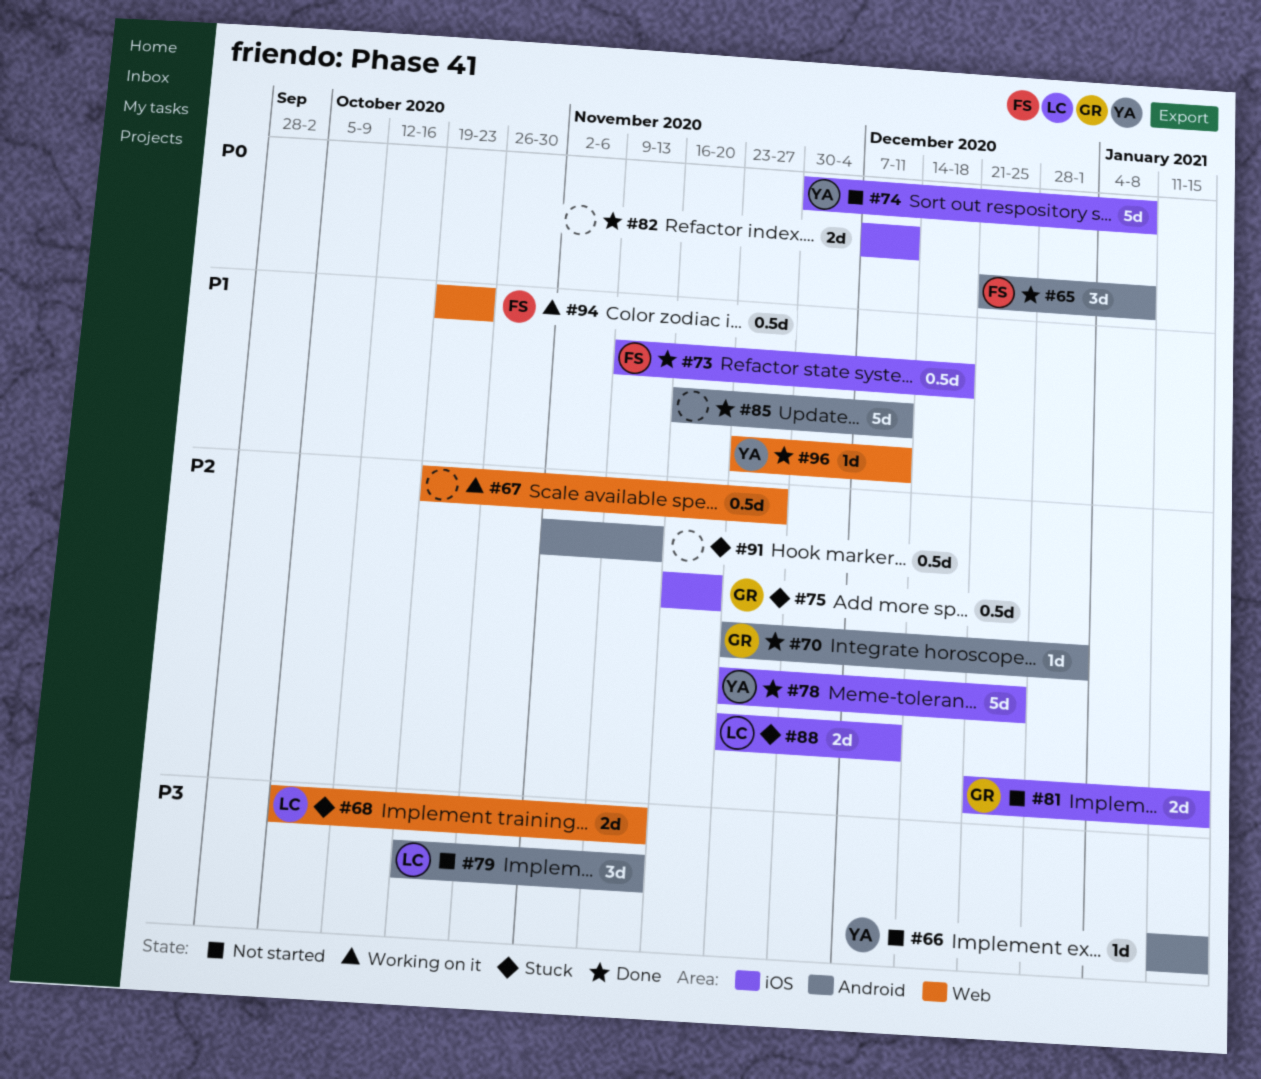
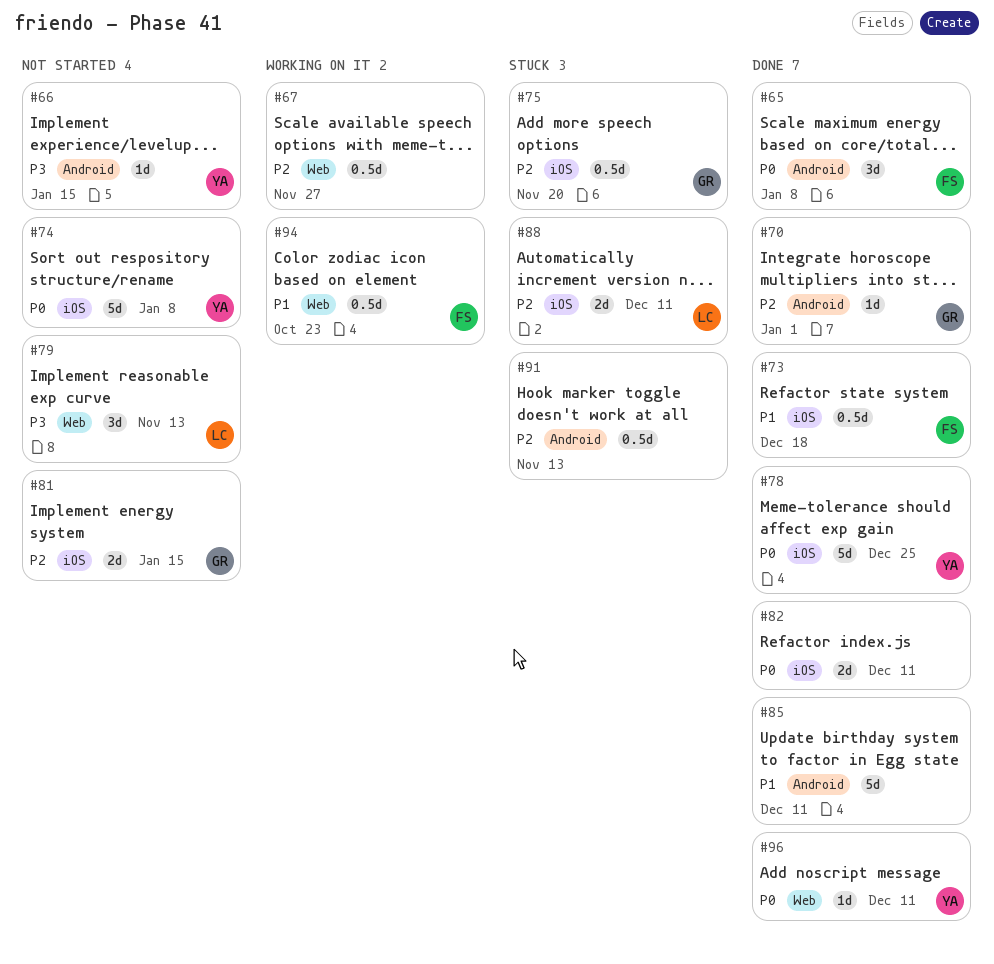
#68: present -> none
#78, priority: P2 -> P0
#79, label: Android -> Web
#96, priority: P1 -> P0

